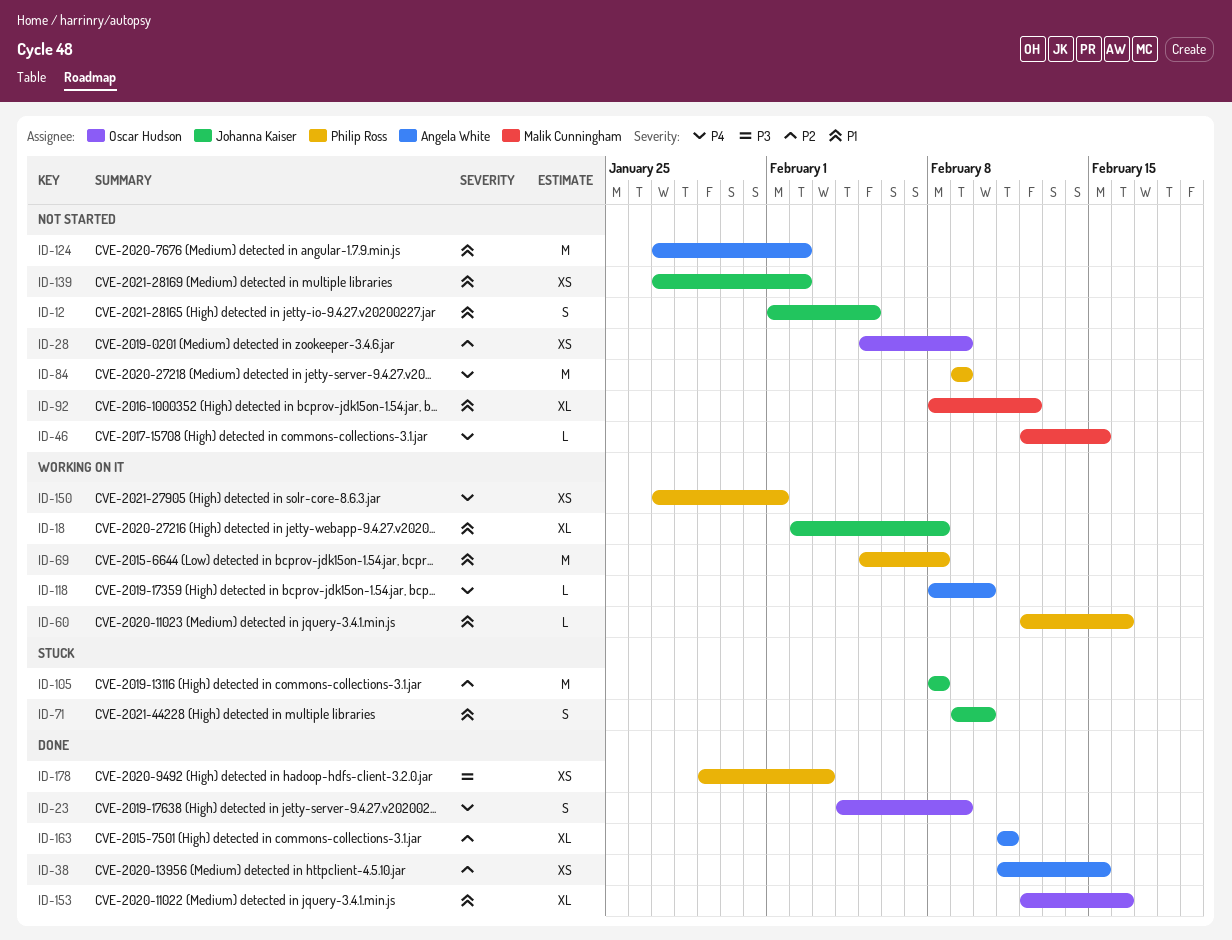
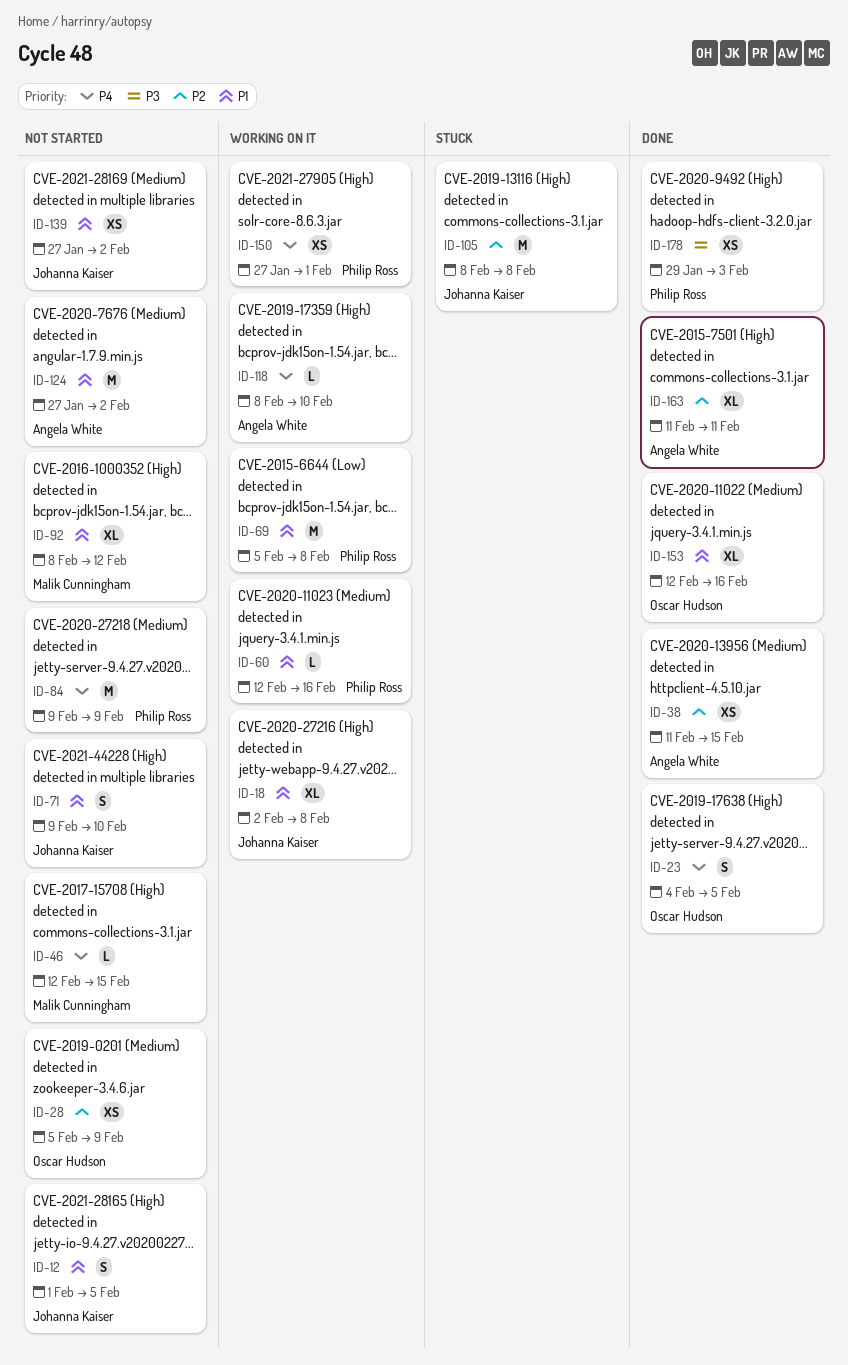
ID-23, due: Feb 9 -> Feb 5
ID-71, status: Stuck -> Not started

